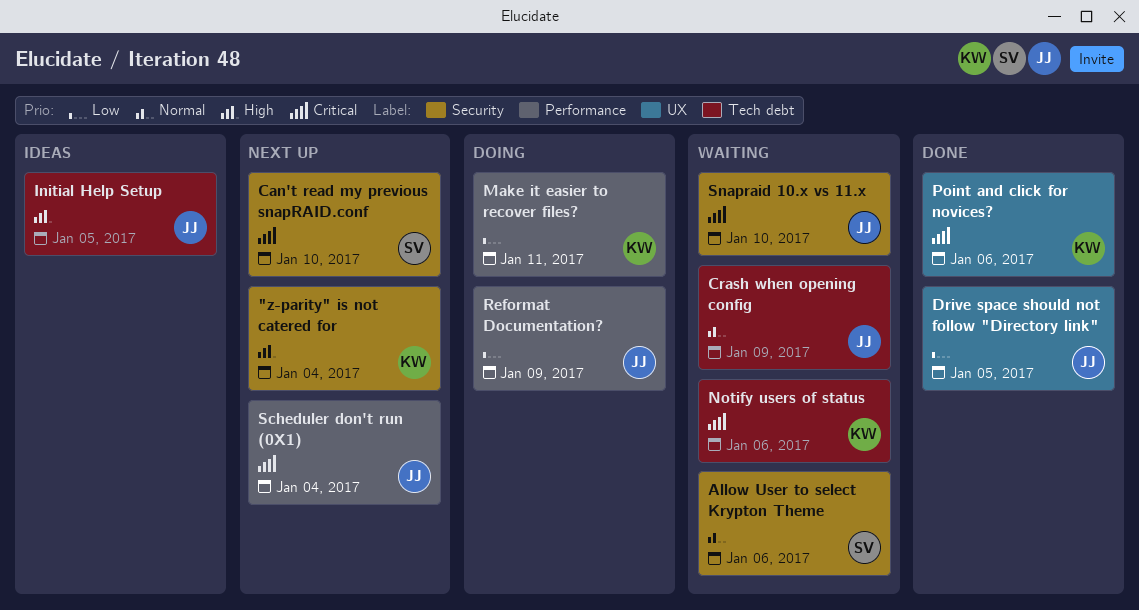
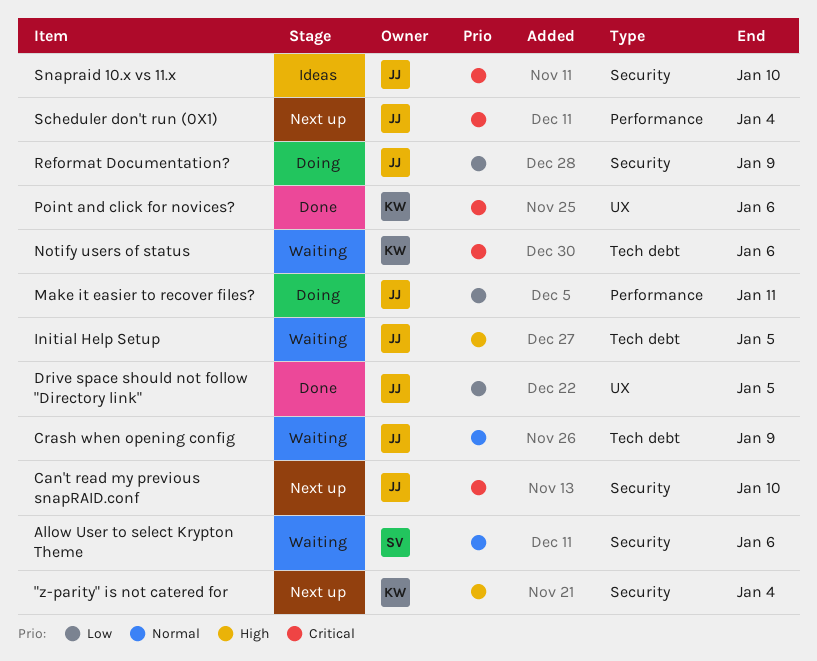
Can't read my previous snapRAID.conf, owner: SV -> JJ
Initial Help Setup, status: Ideas -> Waiting
Make it easier to recover files?, owner: KW -> JJ
Reformat Documentation?, label: Performance -> Security
Snapraid 10.x vs 11.x, status: Waiting -> Ideas

